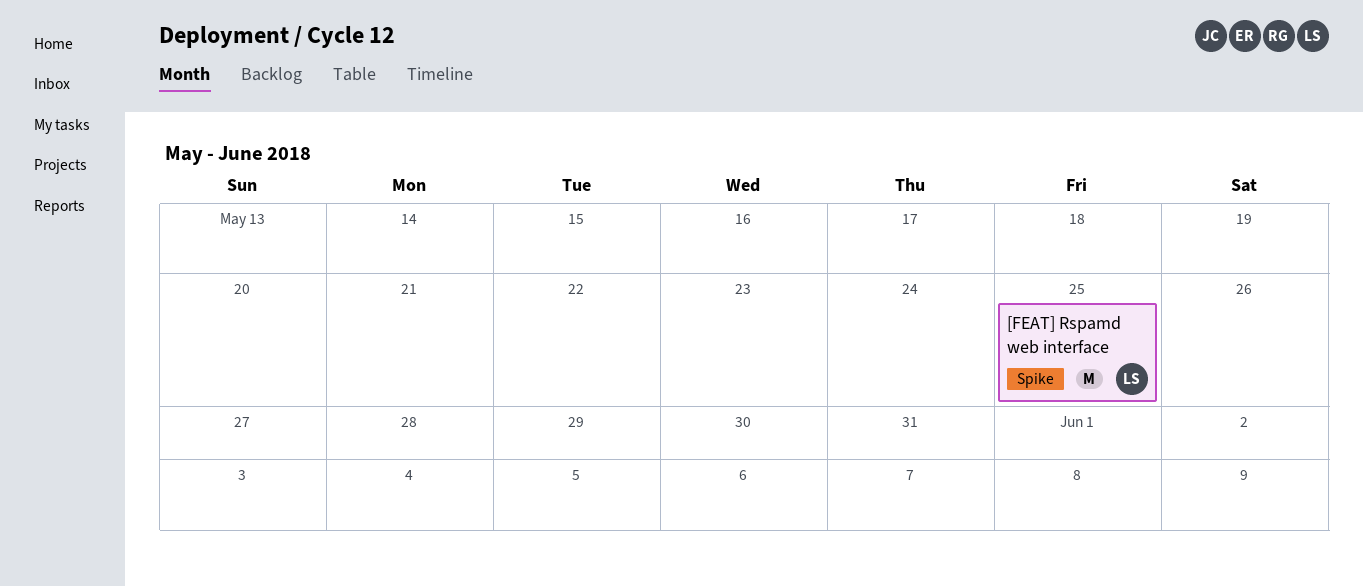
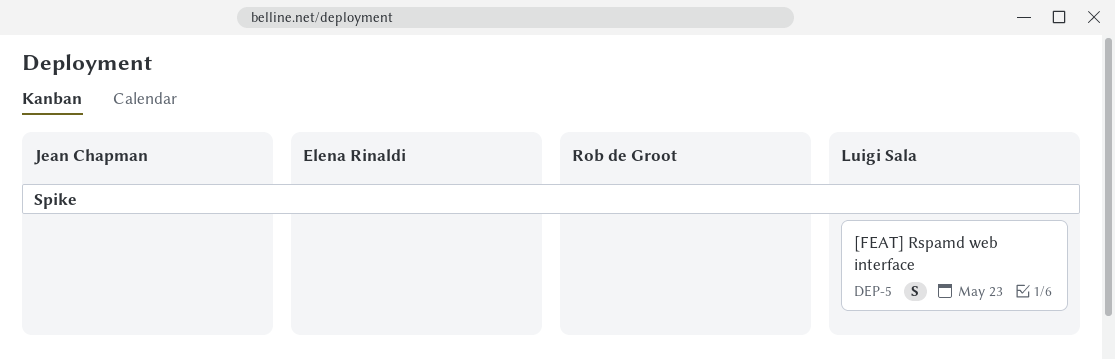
[FEAT] Rspamd web interface, estimate: M -> S
[FEAT] Rspamd web interface, due: May 25 -> May 23

